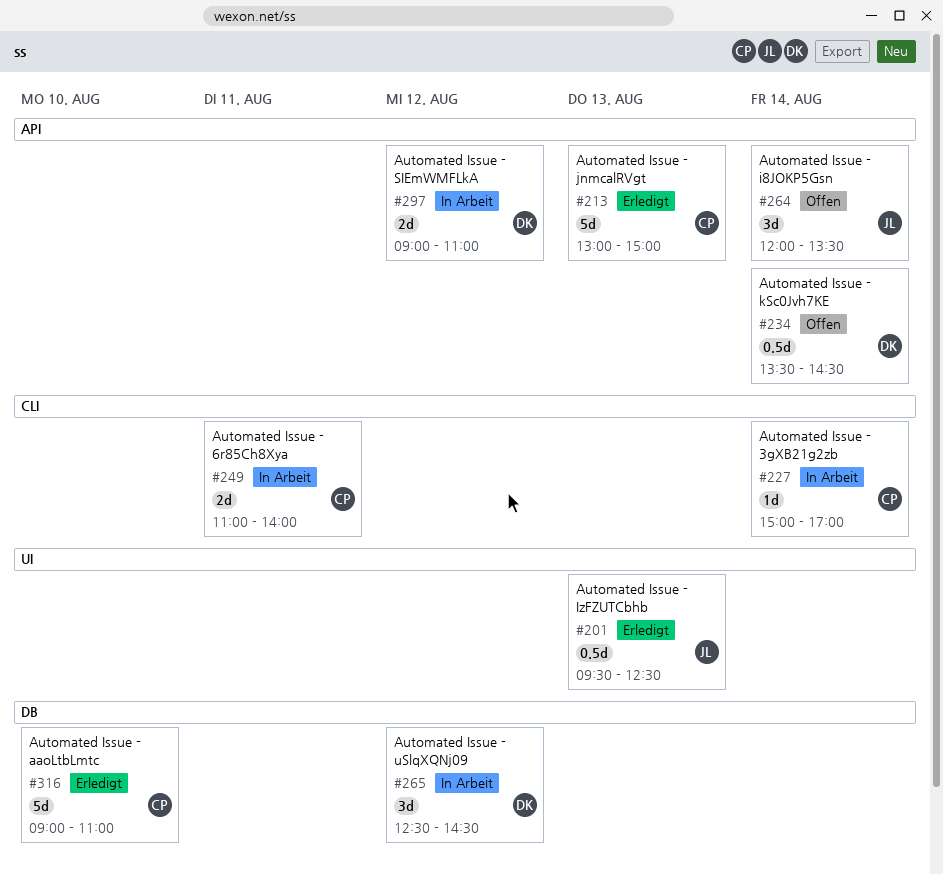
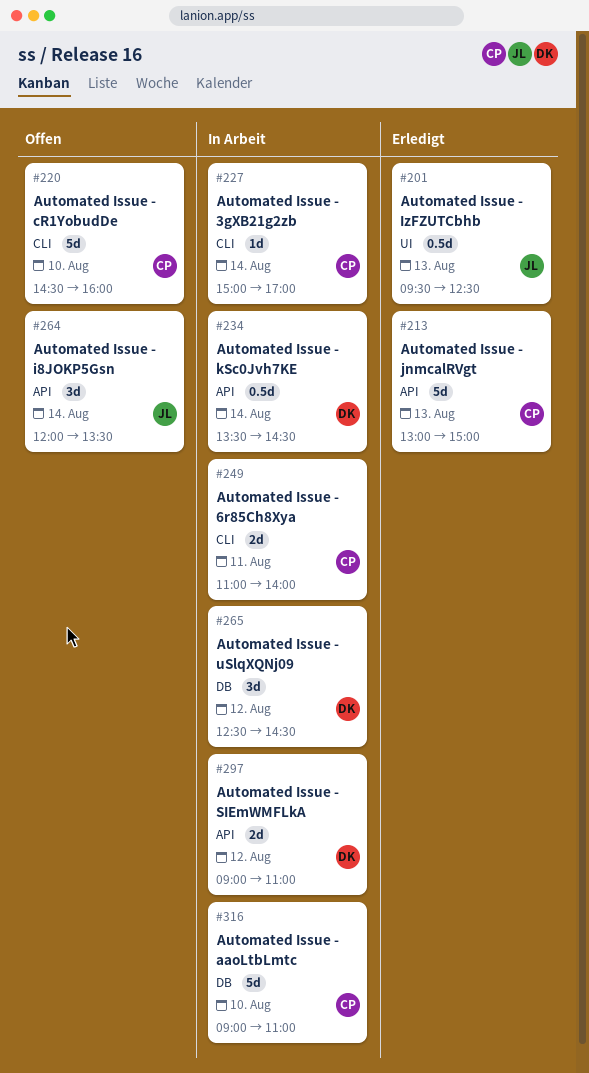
#220: none -> present
#234, status: Offen -> In Arbeit
#316, status: Erledigt -> In Arbeit

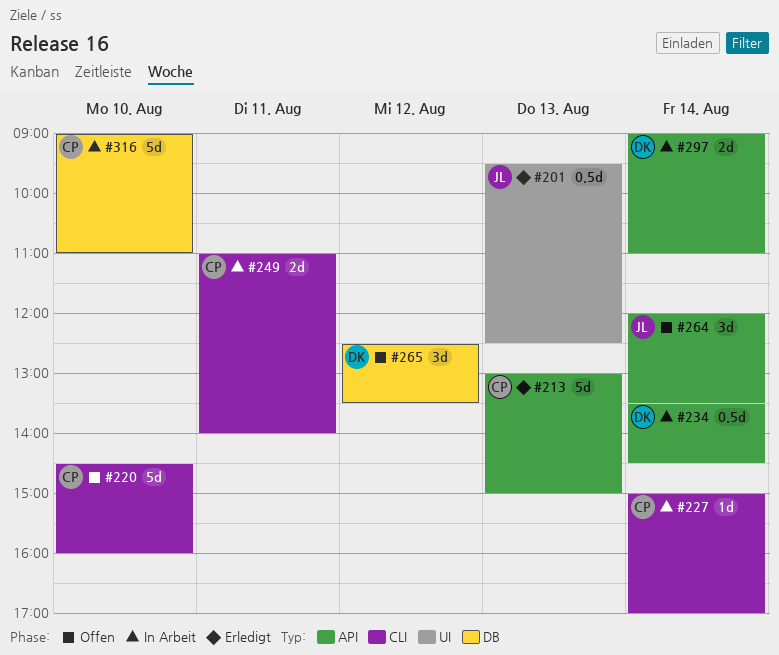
#265, status: In Arbeit -> Offen
#265, ends: 14:30 -> 13:30
#297, day: Aug 12 -> Aug 14

